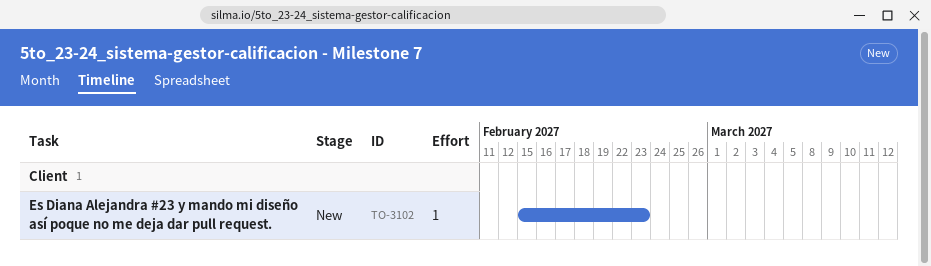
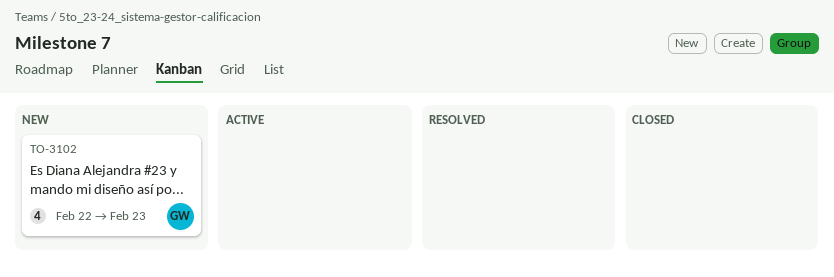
TO-3102, estimate: 1 -> 4
TO-3102, start: Feb 15 -> Feb 22

